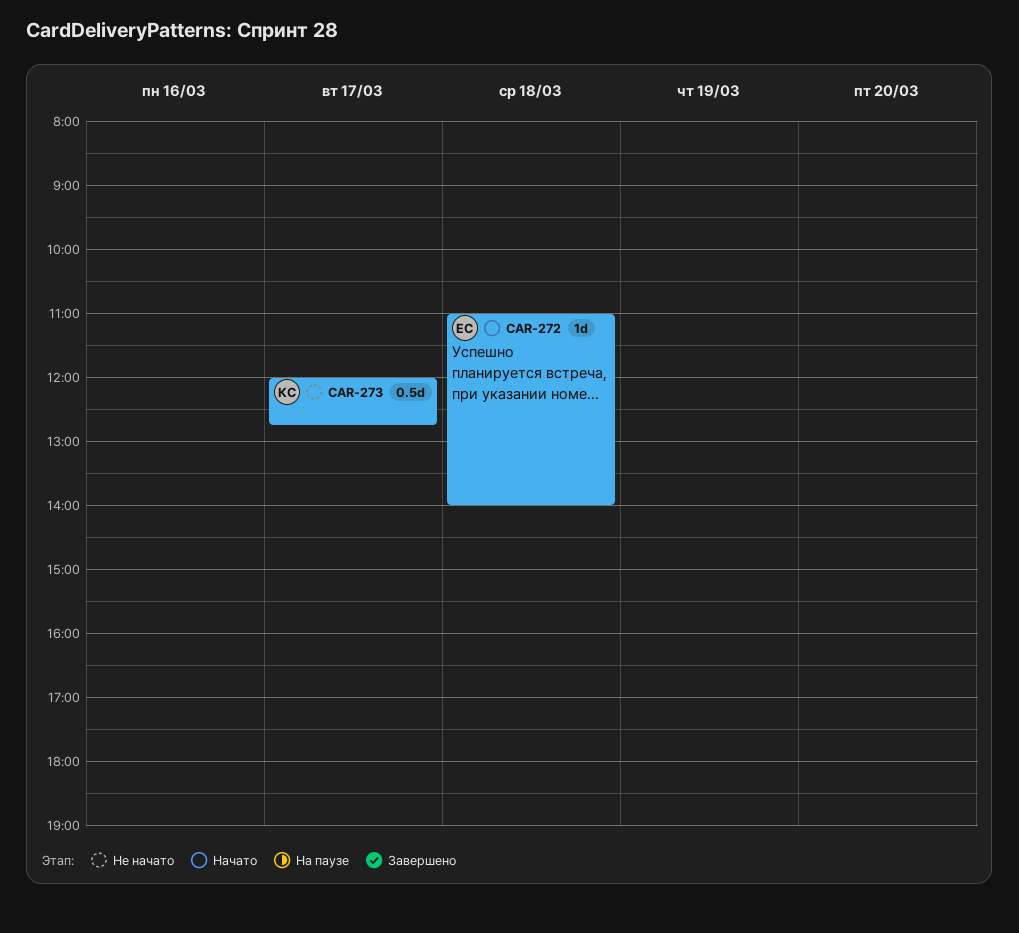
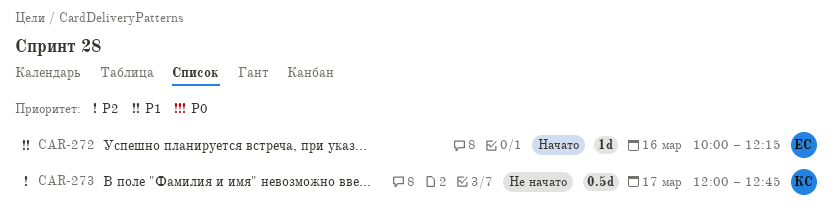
CAR-272, day: Mar 18 -> Mar 16
CAR-272, begins: 11:00 -> 10:00
CAR-272, ends: 14:00 -> 12:15

